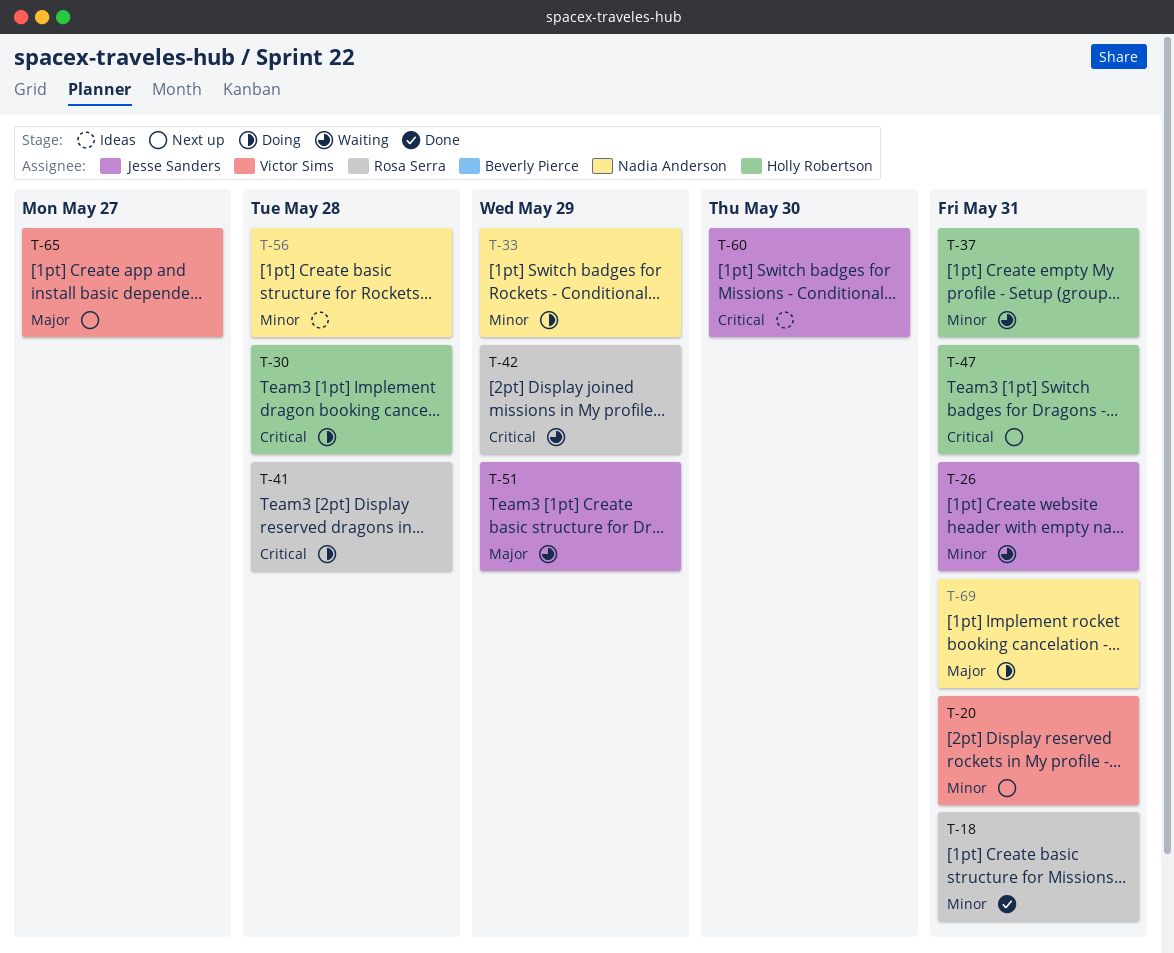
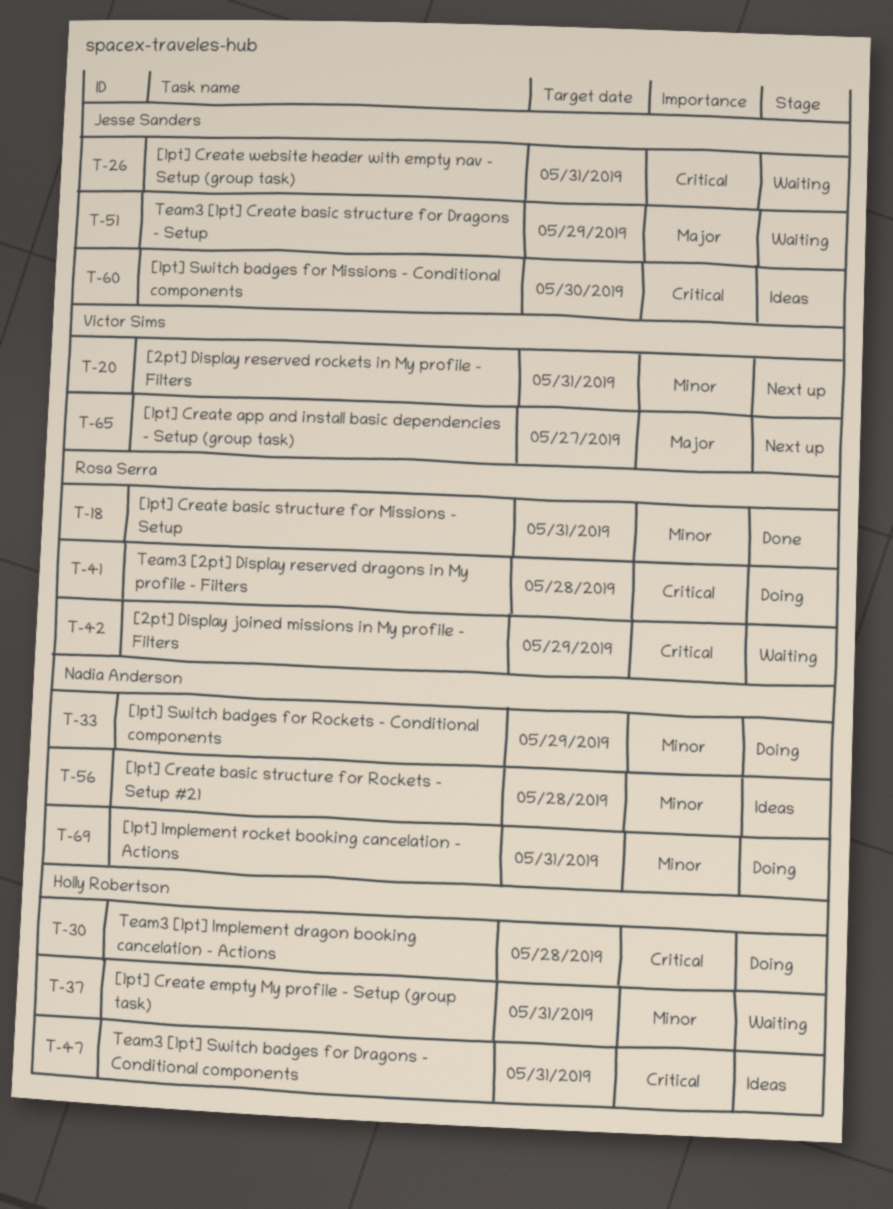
T-26, priority: Minor -> Critical
T-47, status: Next up -> Ideas
T-69, priority: Major -> Minor

